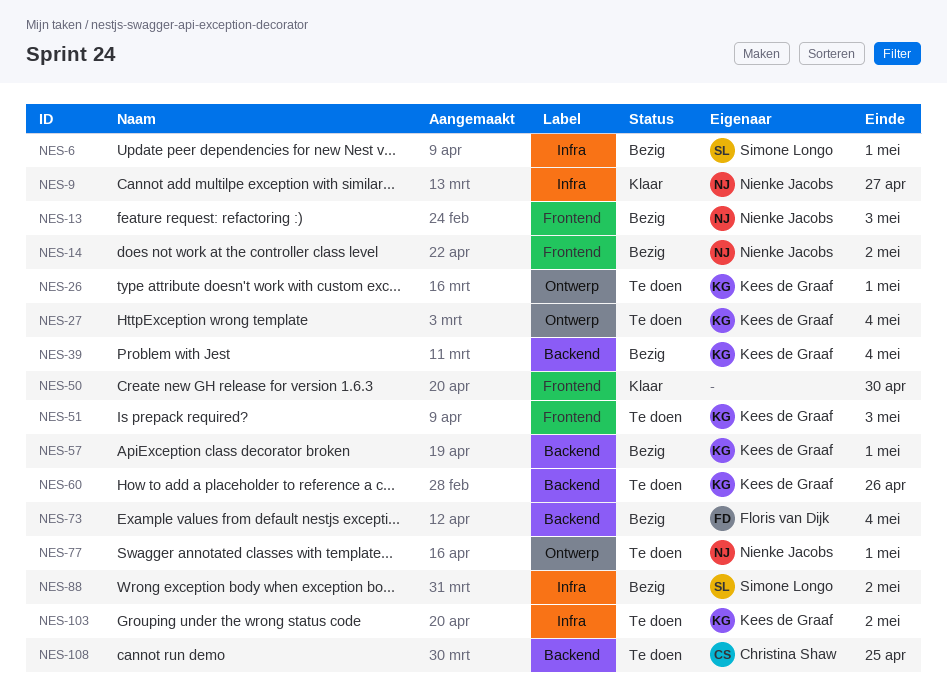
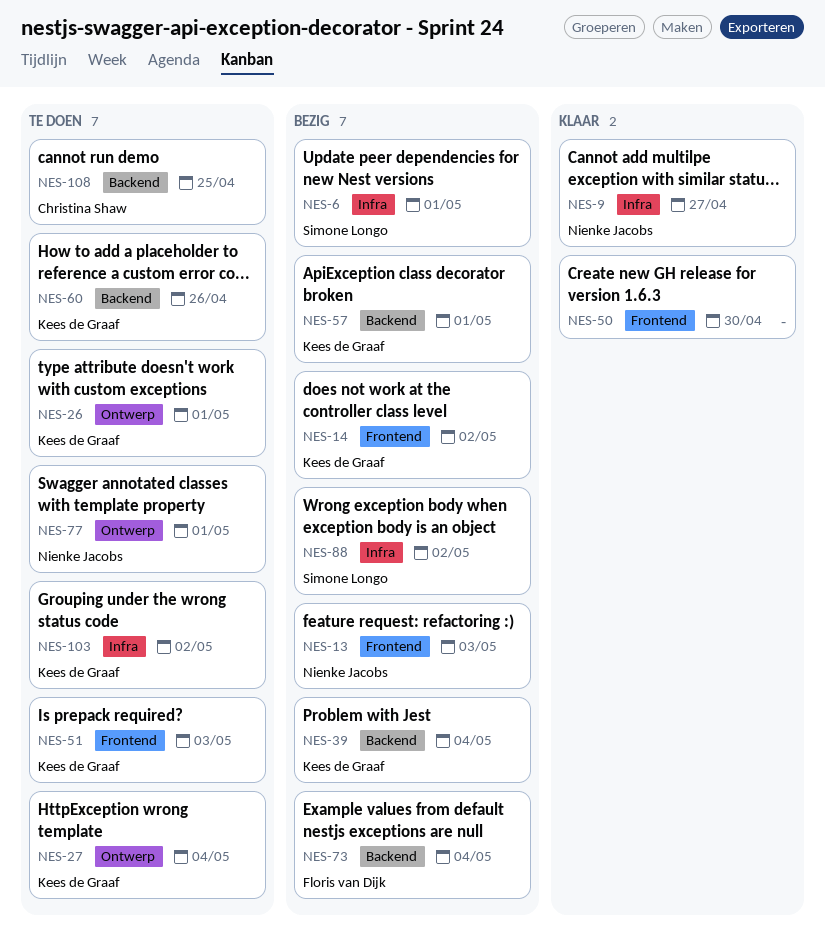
NES-14, owner: Nienke Jacobs -> Kees de Graaf

